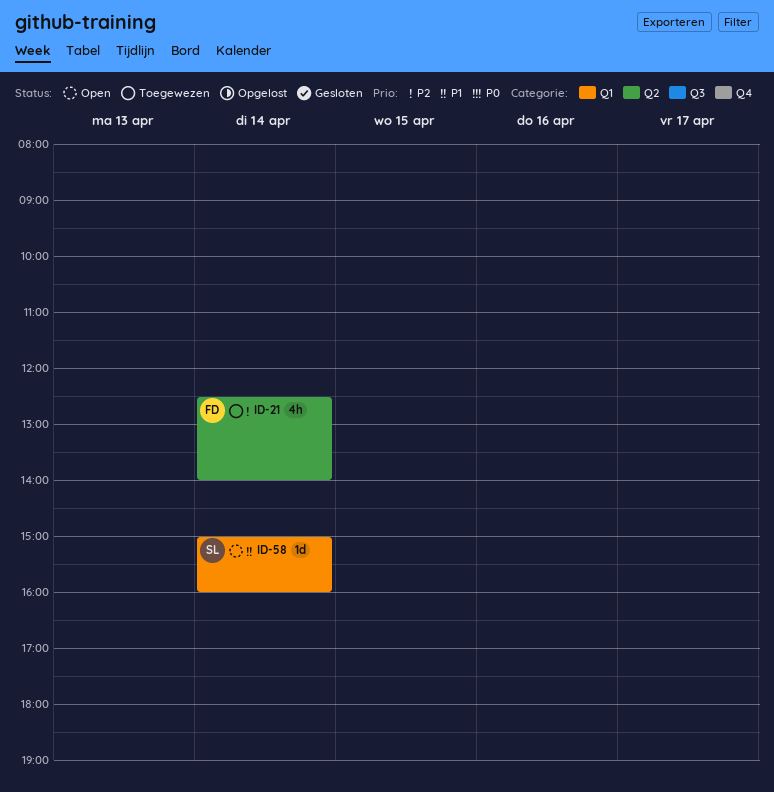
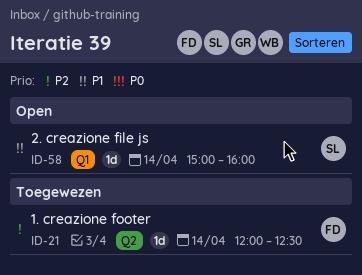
ID-21, estimate: 4h -> 1d
ID-21, begins: 12:30 -> 12:00
ID-21, ends: 14:00 -> 12:30

